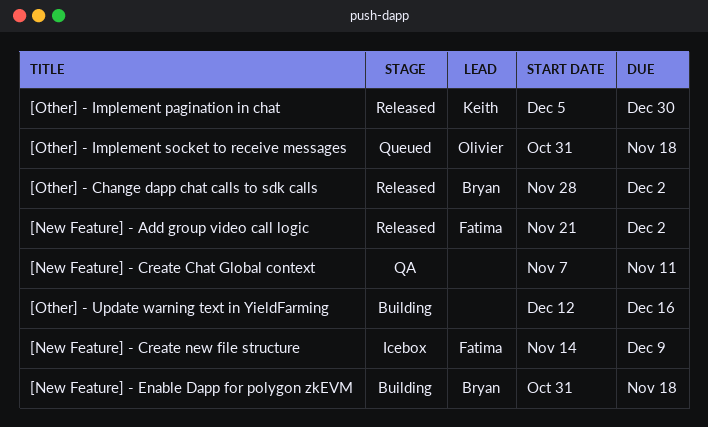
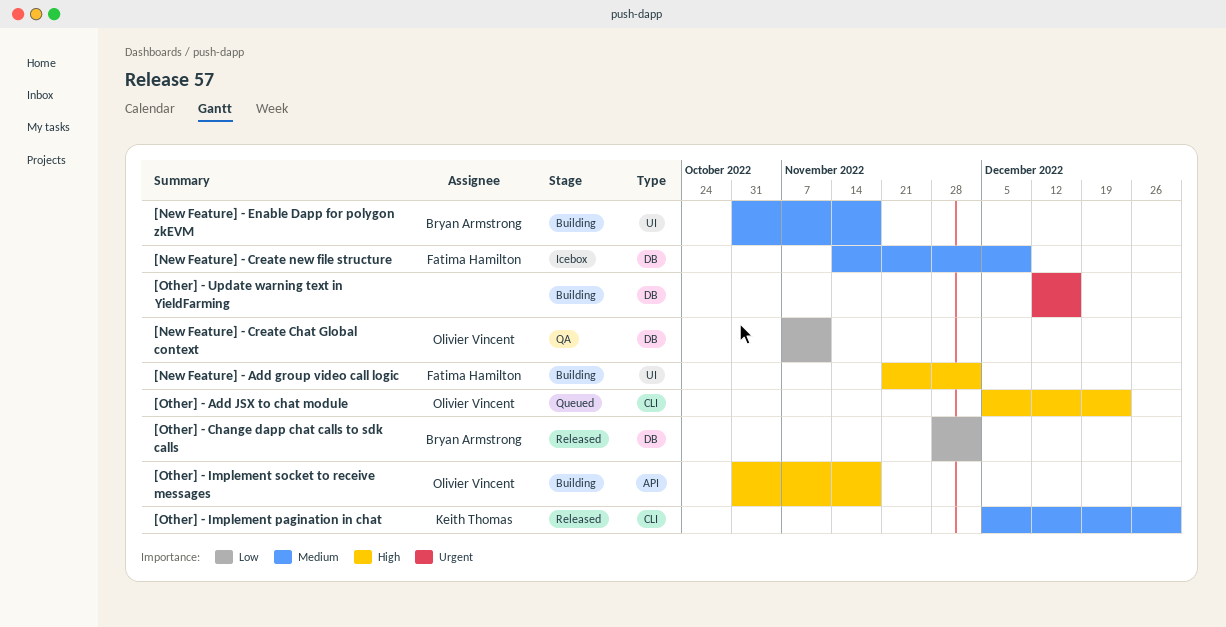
[New Feature] - Add group video call logic, status: Released -> Building
[New Feature] - Create Chat Global context, owner: none -> Olivier Vincent
[Other] - Add JSX to chat module: none -> present
[Other] - Implement socket to receive messages, status: Queued -> Building

